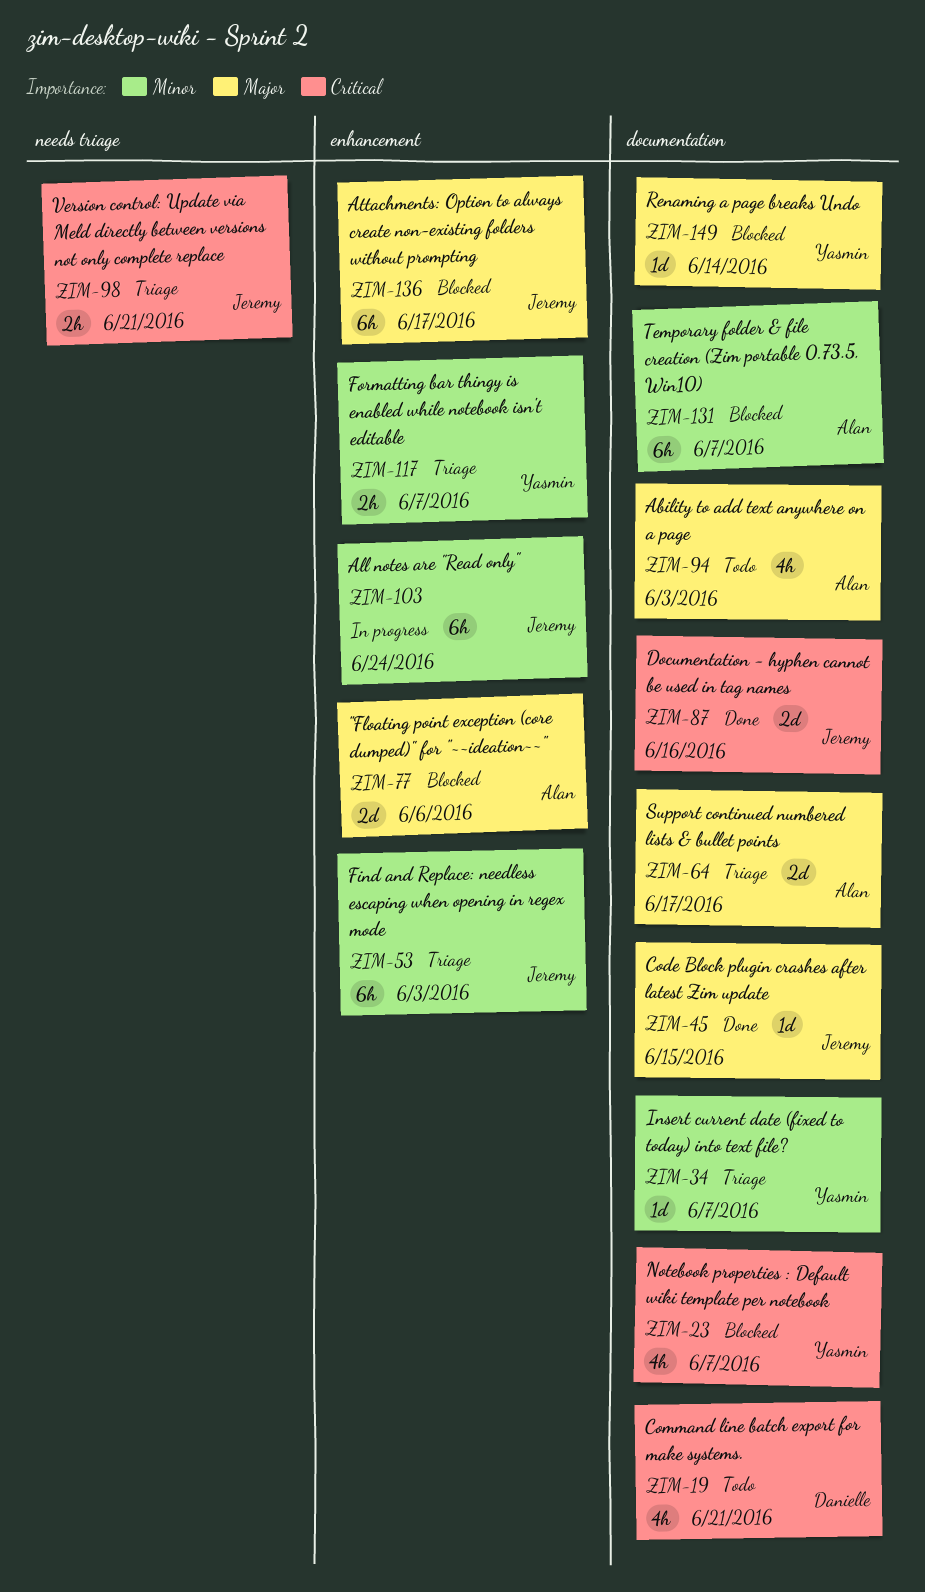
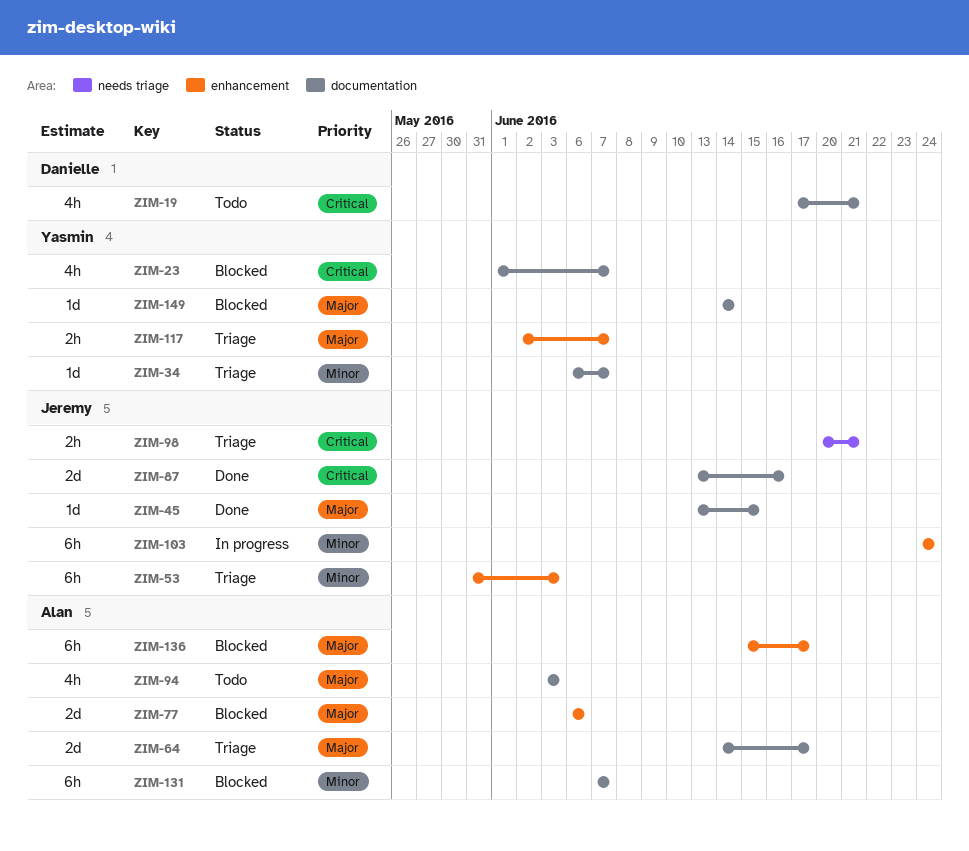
ZIM-117, priority: Minor -> Major
ZIM-136, owner: Jeremy -> Alan

